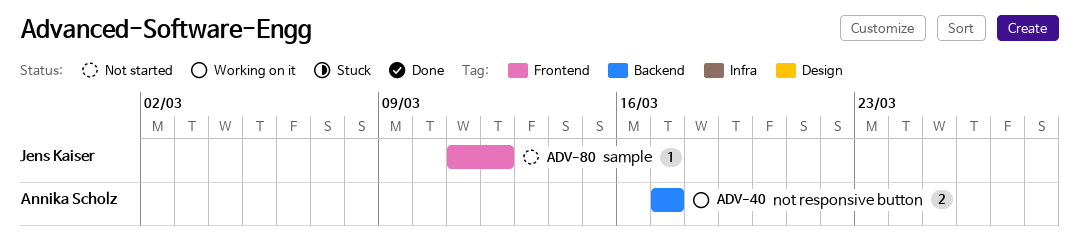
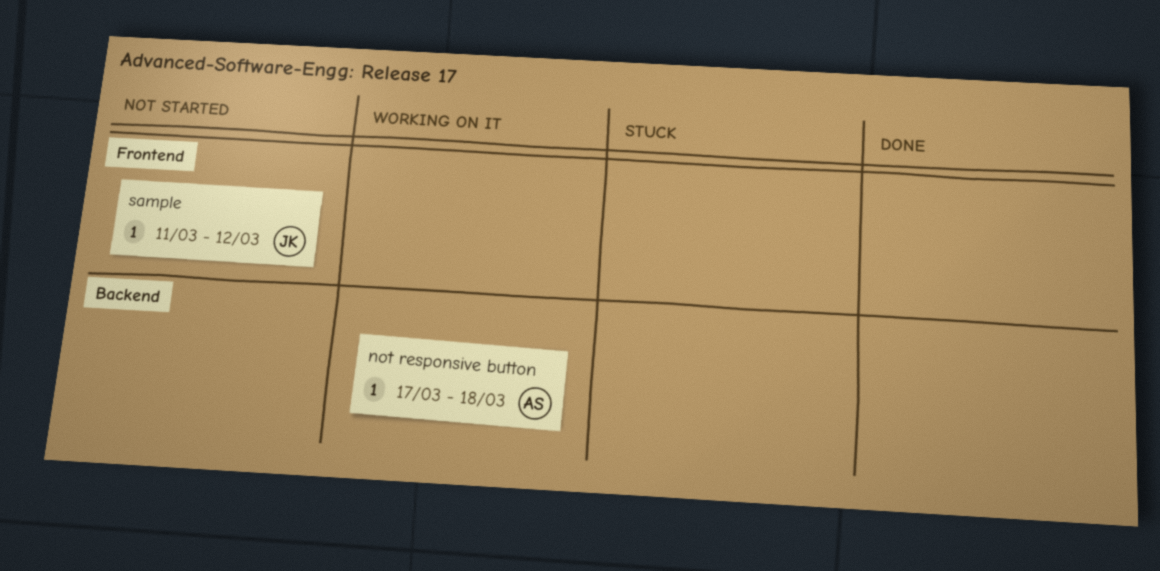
not responsive button, estimate: 2 -> 1
not responsive button, due: Mar 17 -> Mar 18

